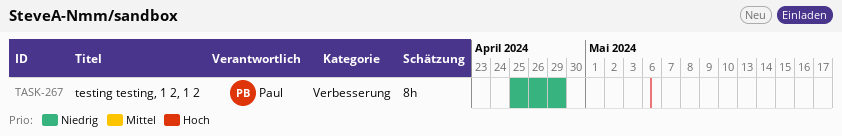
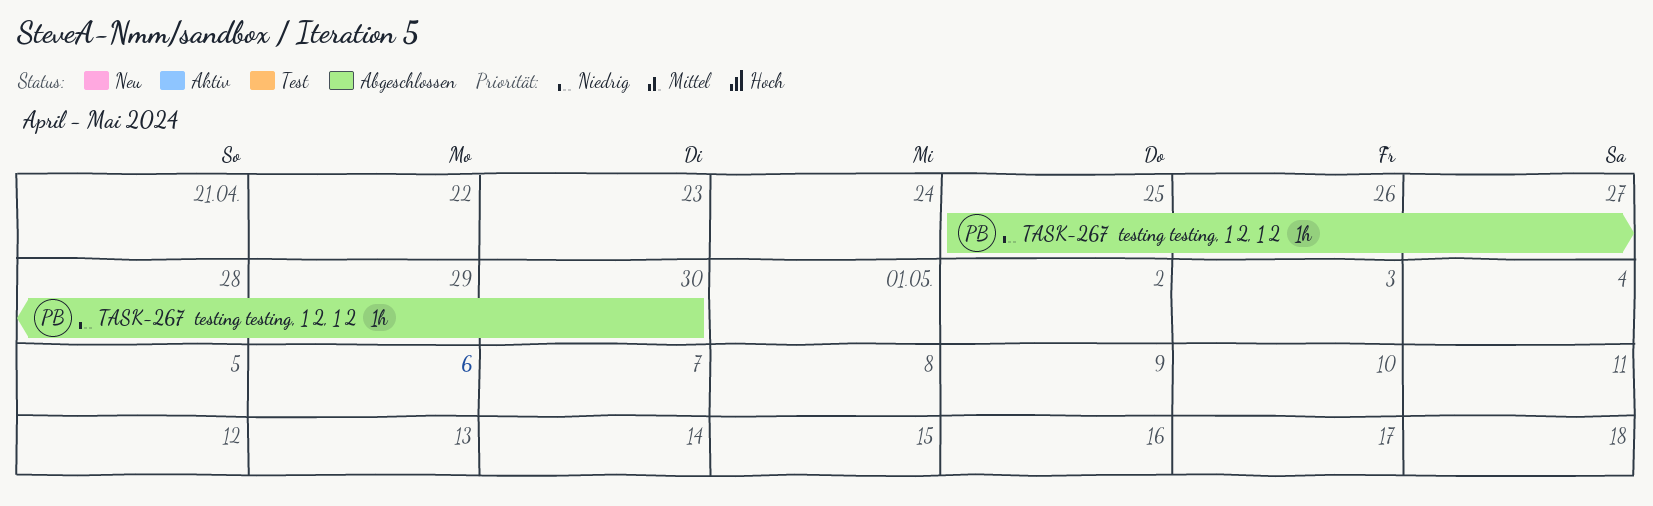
TASK-267, estimate: 8h -> 1h
TASK-267, due: Apr 29 -> Apr 30

